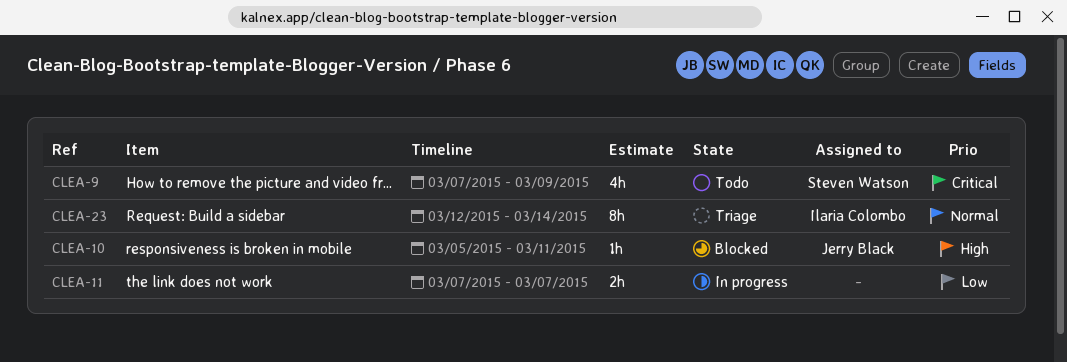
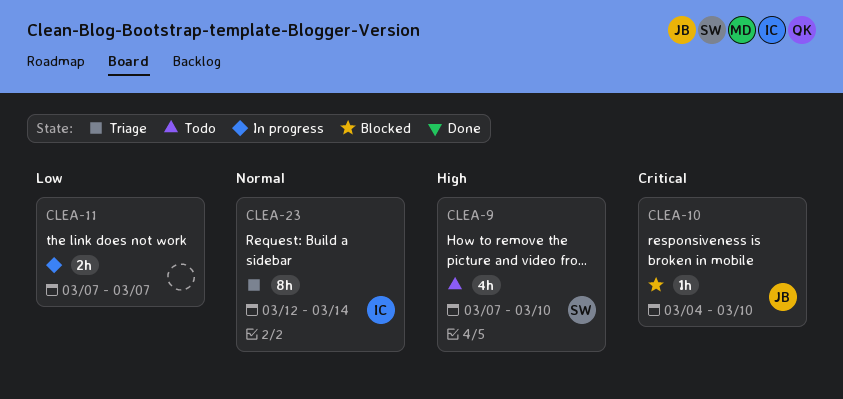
CLEA-9, priority: Critical -> High
CLEA-9, due: Mar 9 -> Mar 10
CLEA-10, priority: High -> Critical
CLEA-10, start: Mar 5 -> Mar 4
CLEA-10, due: Mar 11 -> Mar 10

